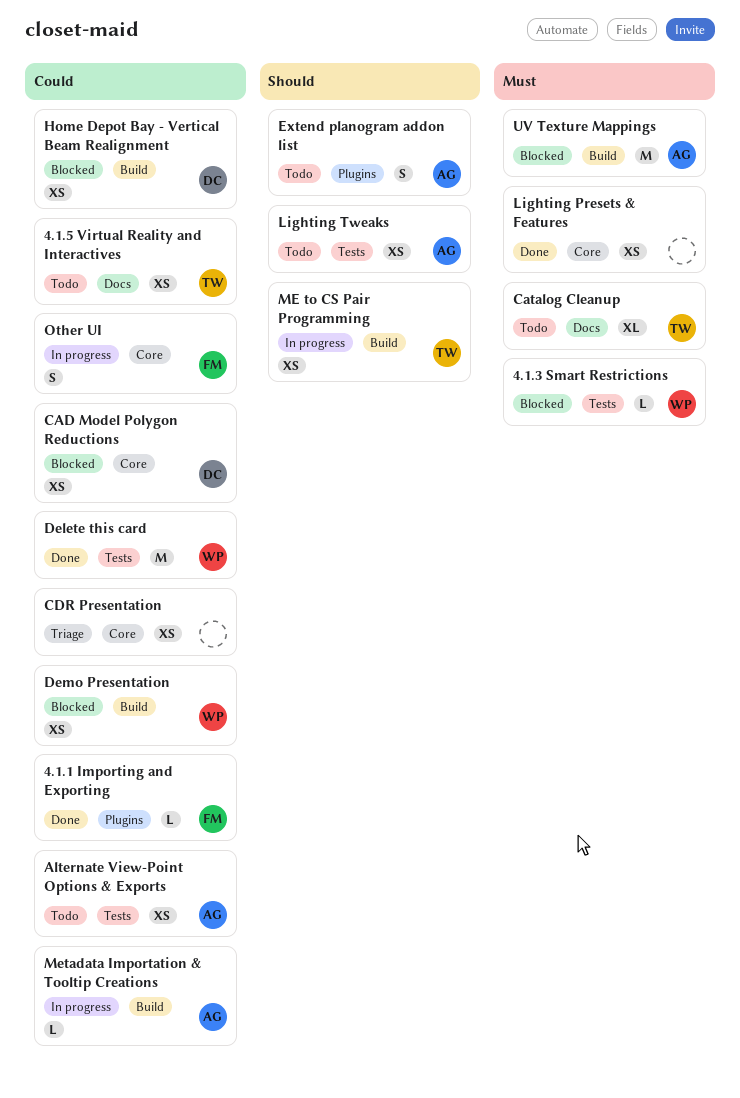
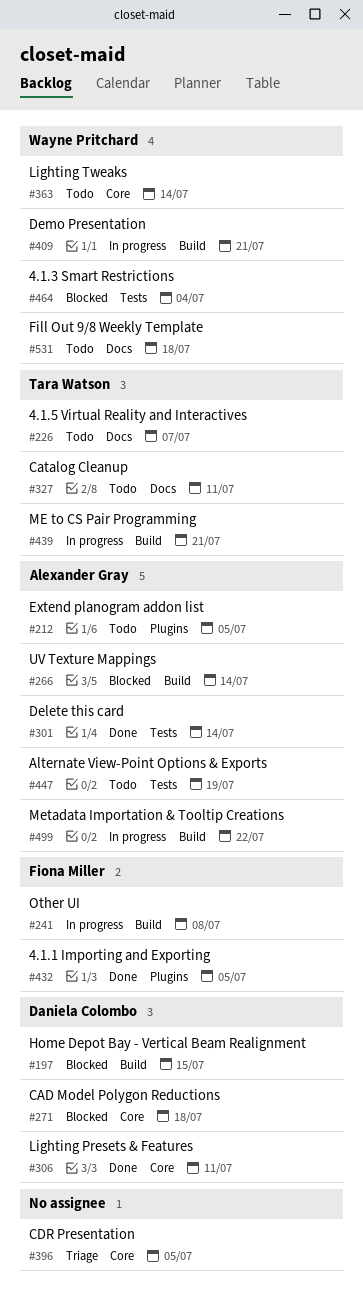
Delete this card, owner: Wayne Pritchard -> Alexander Gray
Demo Presentation, status: Blocked -> In progress
Fill Out 9/8 Weekly Template: none -> present
Lighting Presets & Features, owner: none -> Daniela Colombo
Lighting Tweaks, owner: Alexander Gray -> Wayne Pritchard
Lighting Tweaks, label: Tests -> Core
Other UI, label: Core -> Build

